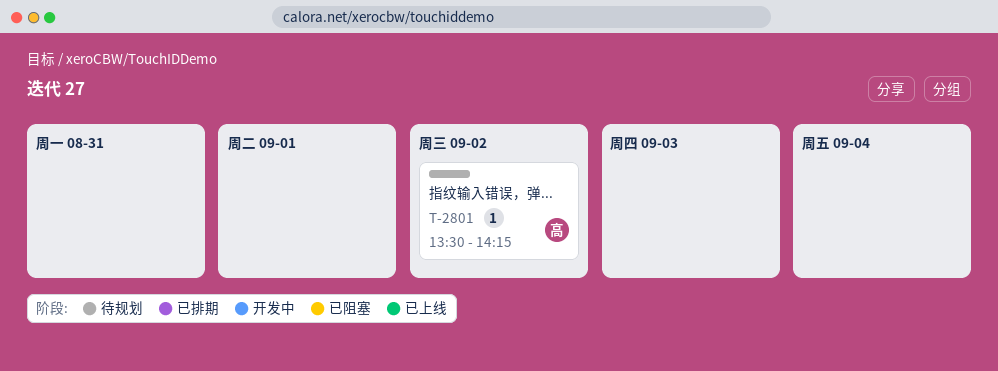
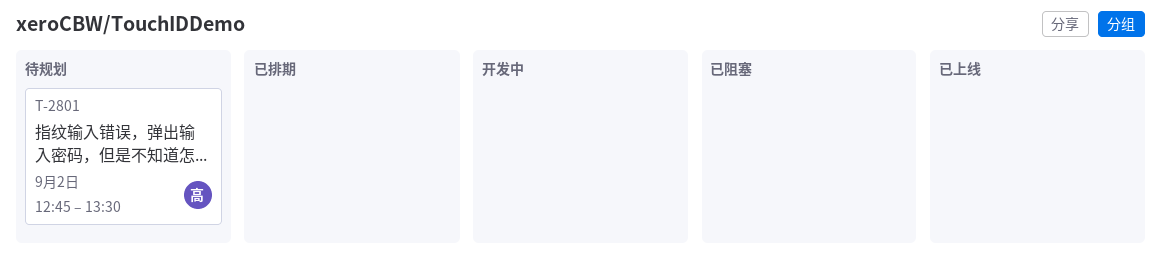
T-2801, begins: 13:30 -> 12:45
T-2801, ends: 14:15 -> 13:30

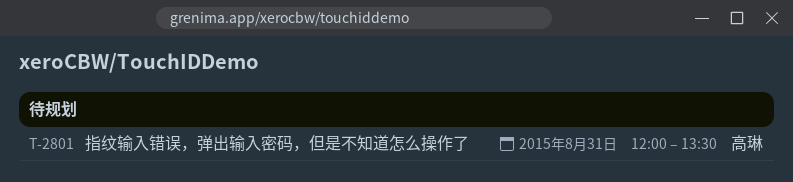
T-2801, day: Sep 2 -> Aug 31
T-2801, begins: 12:45 -> 12:00

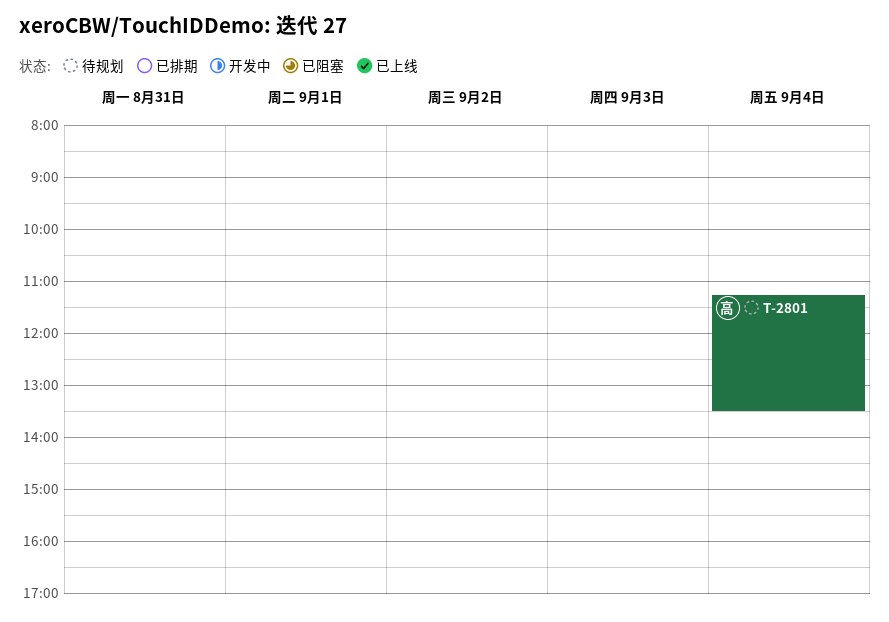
T-2801, day: Aug 31 -> Sep 4
T-2801, begins: 12:00 -> 11:15

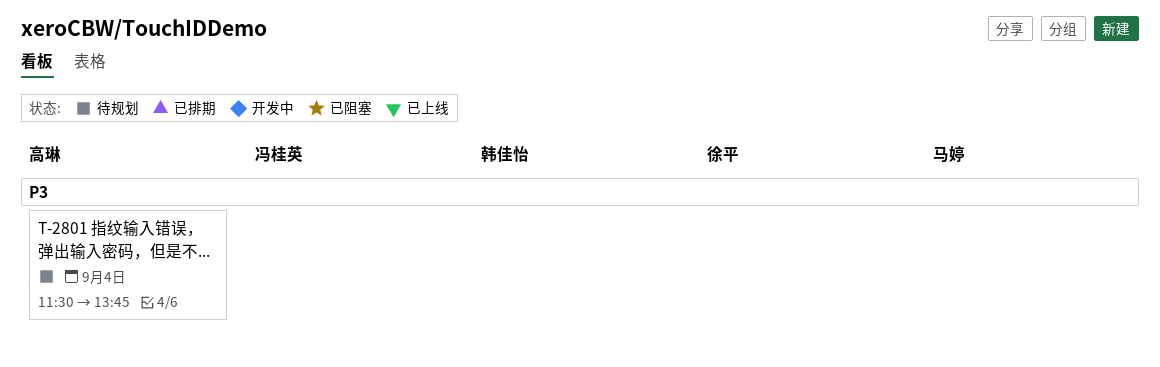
T-2801, begins: 11:15 -> 11:30
T-2801, ends: 13:30 -> 13:45

